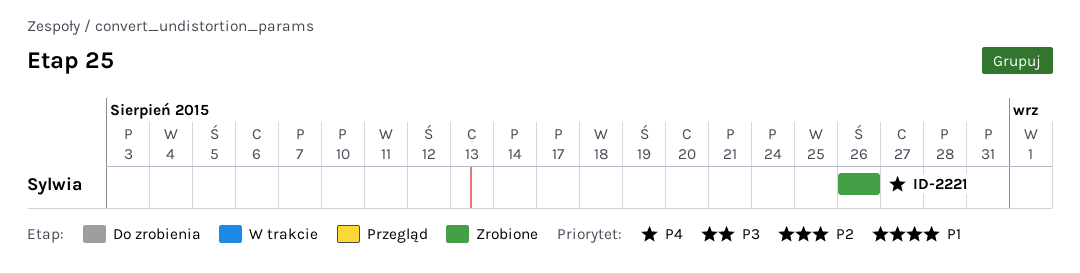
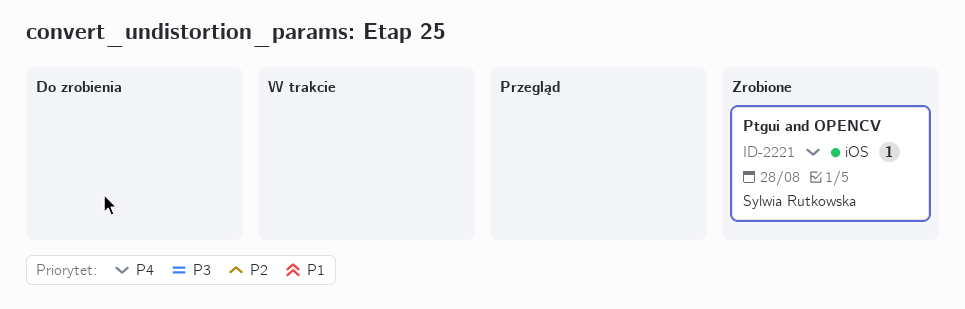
ID-2221, due: Aug 26 -> Aug 28

